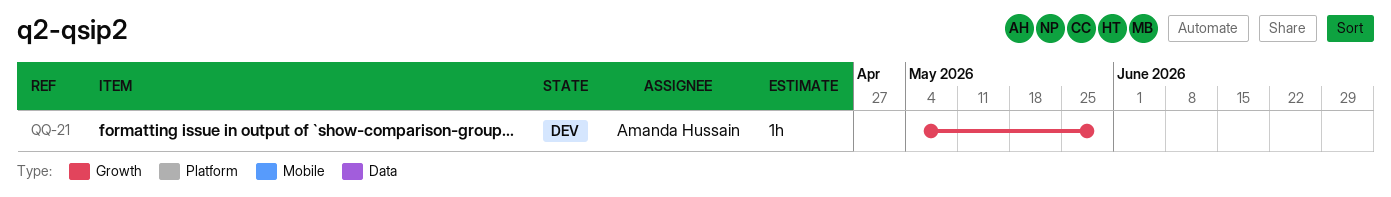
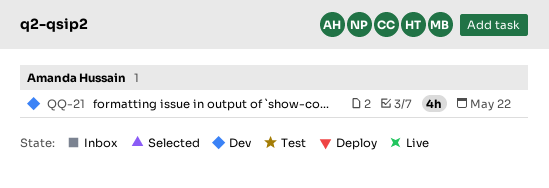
QQ-21, estimate: 1h -> 4h
QQ-21, due: May 29 -> May 22

